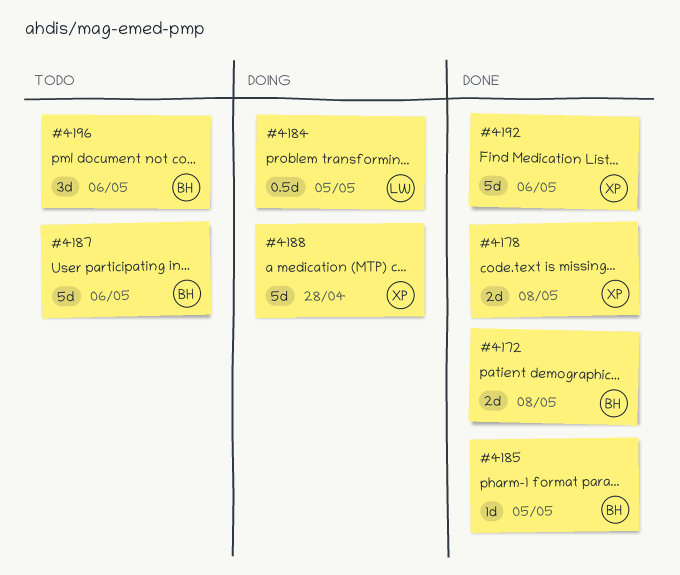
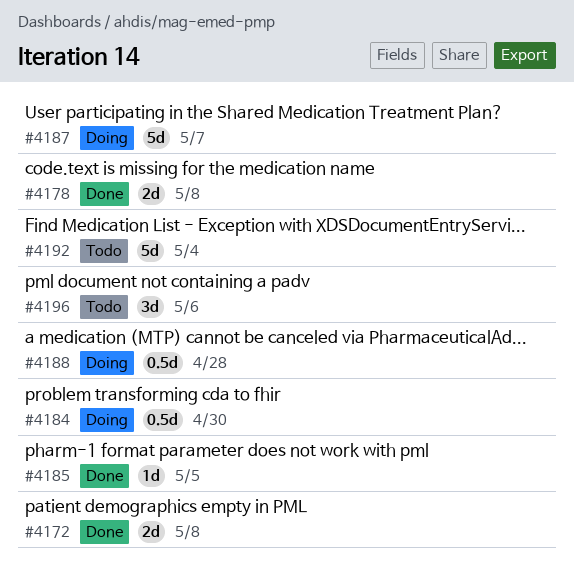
#4184, due: May 5 -> Apr 30
#4187, status: Todo -> Doing
#4187, due: May 6 -> May 7
#4188, estimate: 5d -> 0.5d
#4192, status: Done -> Todo
#4192, due: May 6 -> May 4

